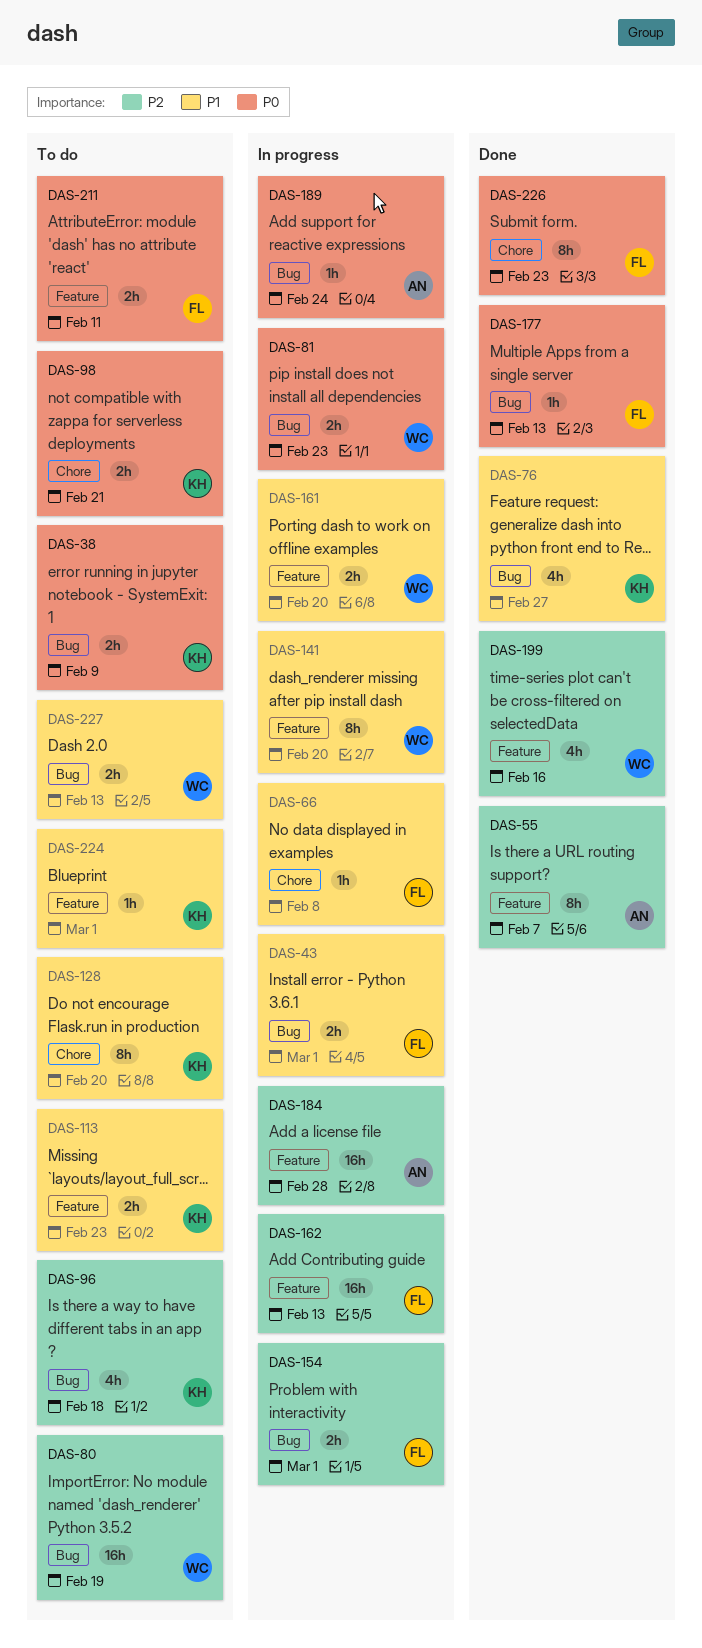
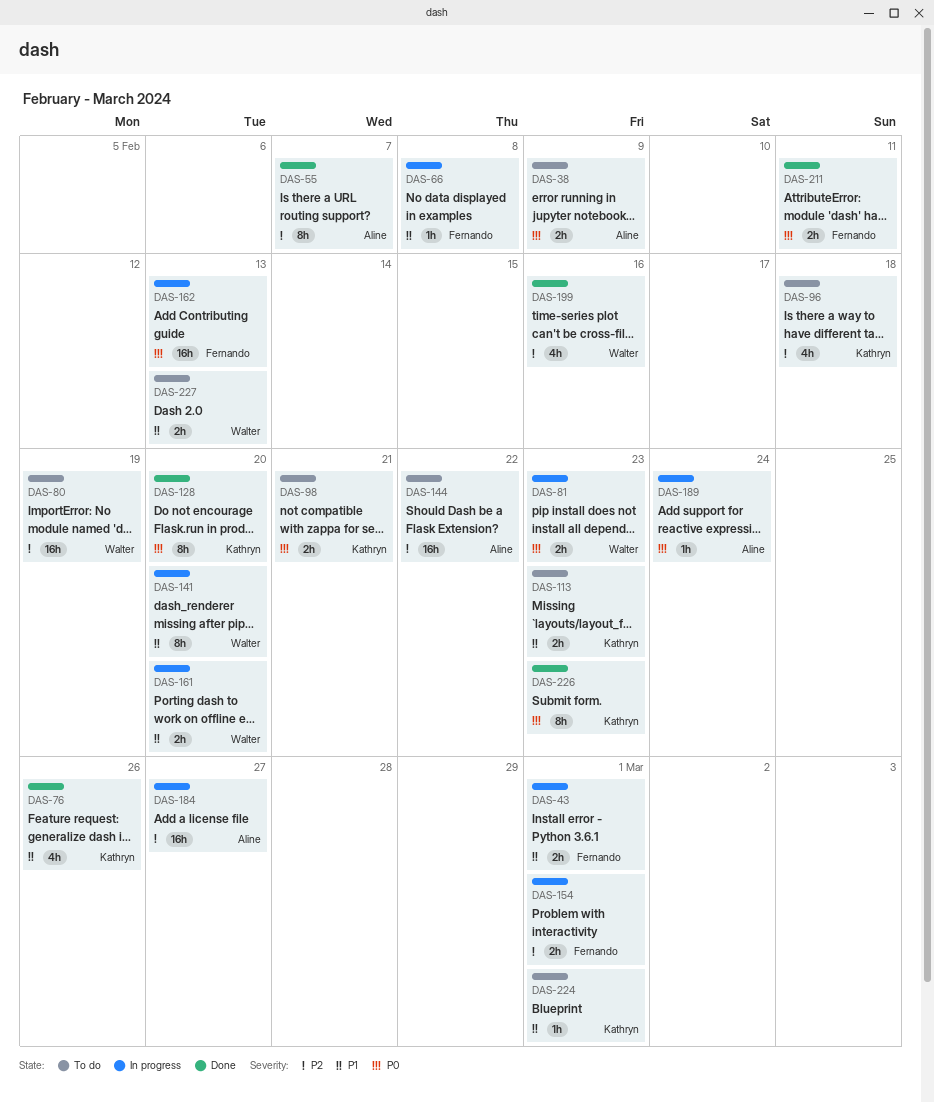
DAS-38, owner: Kathryn -> Aline
DAS-76, due: Feb 27 -> Feb 26
DAS-128, status: To do -> Done
DAS-128, priority: P1 -> P0
DAS-144: none -> present
DAS-162, priority: P2 -> P0
DAS-177: present -> none
DAS-184, due: Feb 28 -> Feb 27
DAS-211, status: To do -> Done
DAS-226, owner: Fernando -> Kathryn

